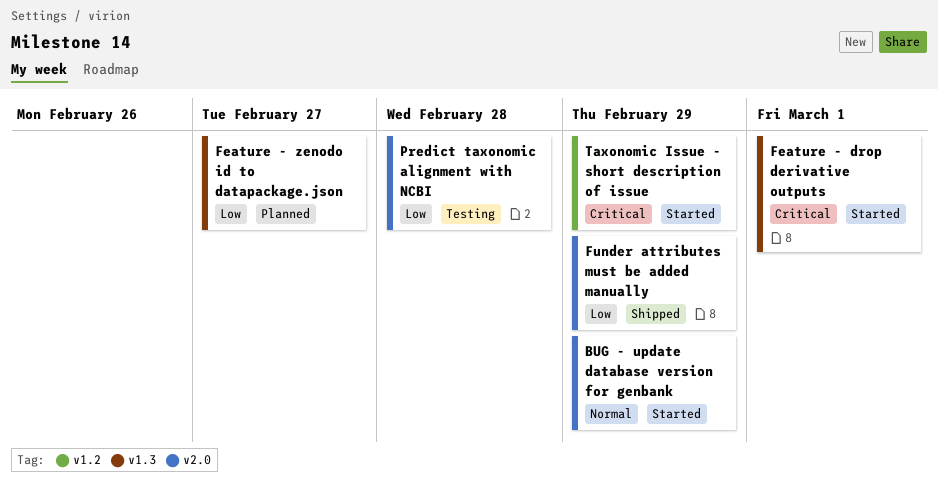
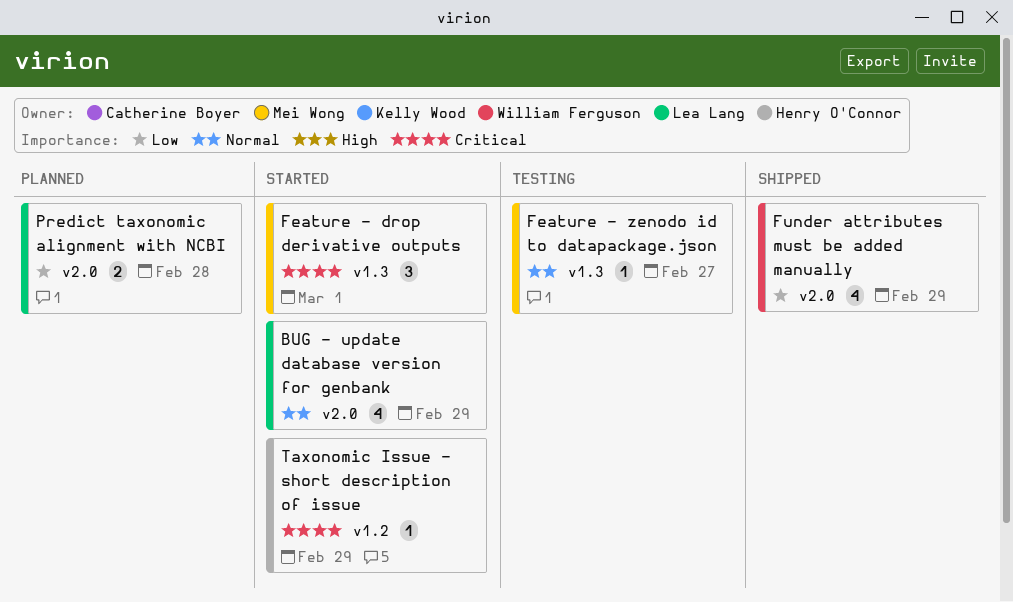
Feature - zenodo id to datapackage.json, status: Planned -> Testing
Feature - zenodo id to datapackage.json, priority: Low -> Normal
Predict taxonomic alignment with NCBI, status: Testing -> Planned

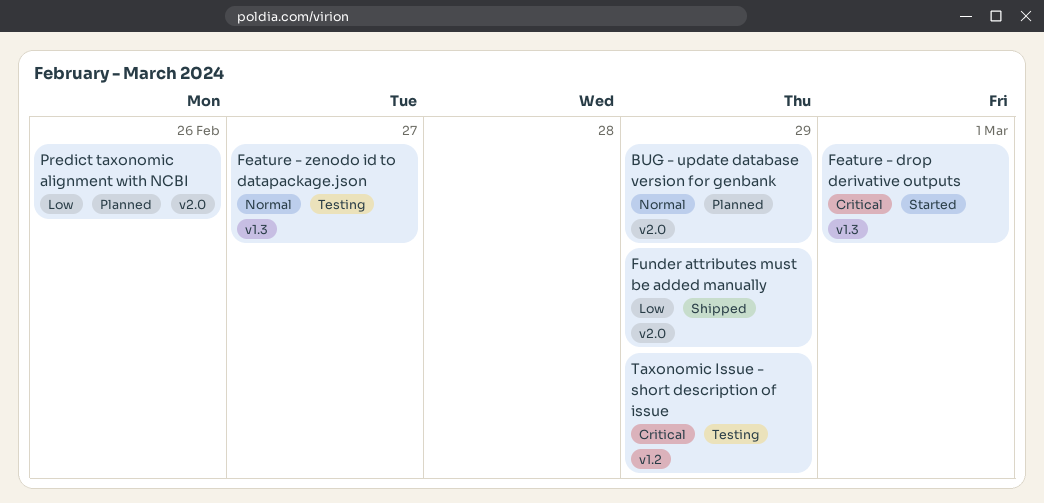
BUG - update database version for genbank, status: Started -> Planned
Predict taxonomic alignment with NCBI, due: Feb 28 -> Feb 26
Taxonomic Issue - short description of issue, status: Started -> Testing

